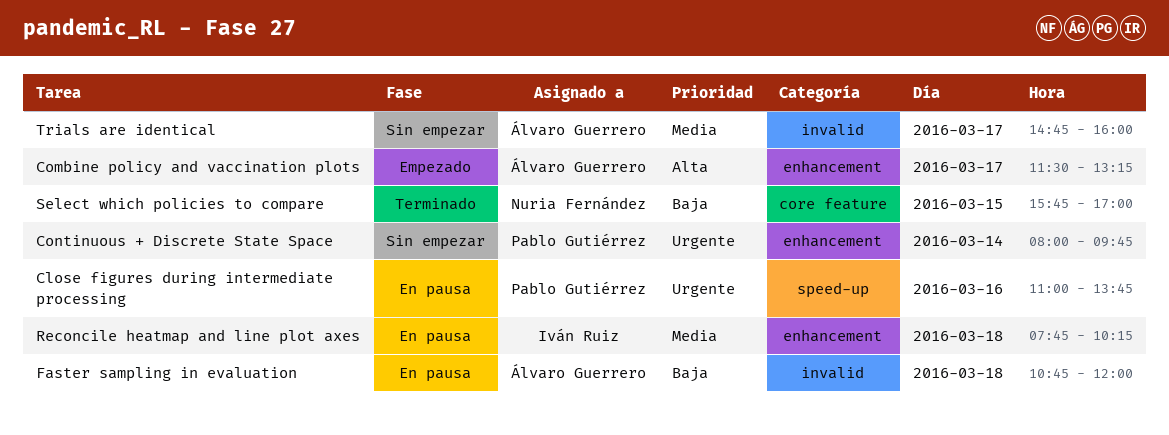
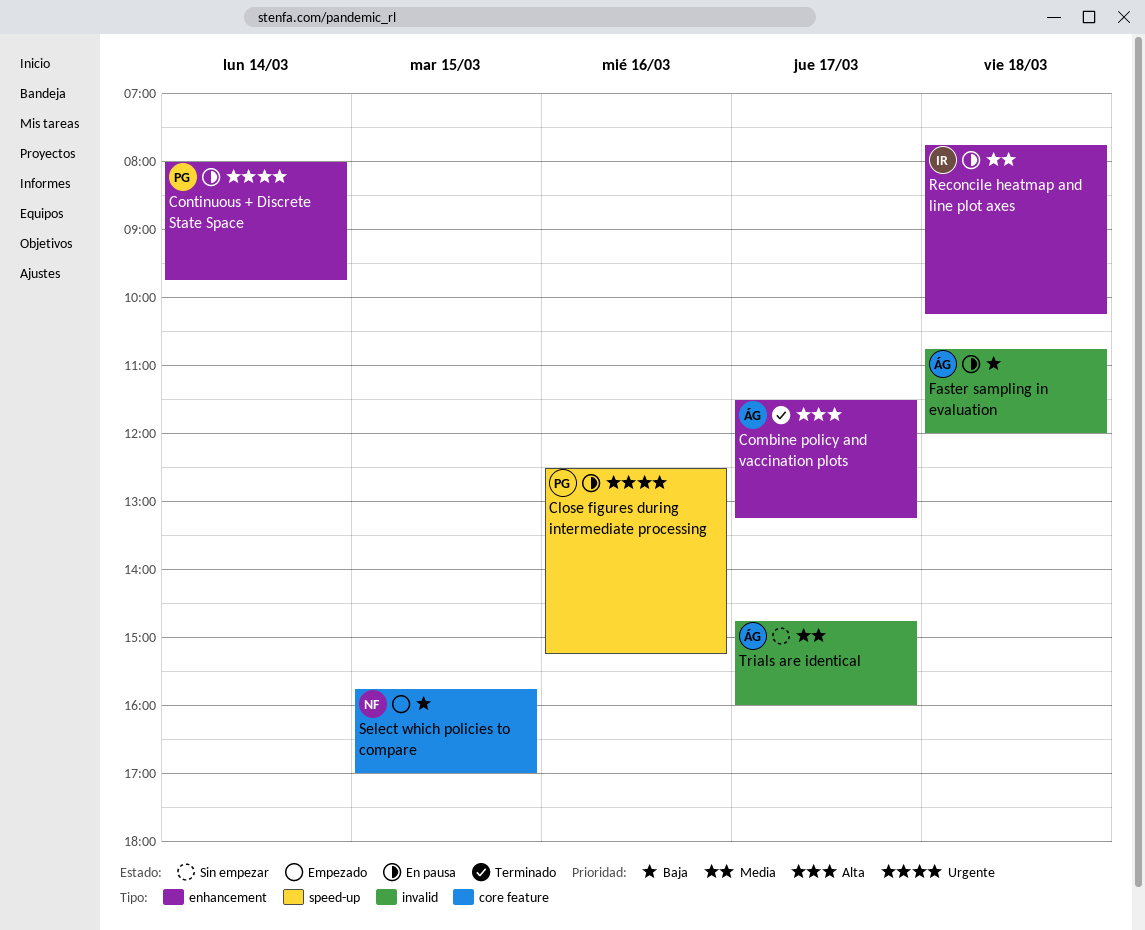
Close figures during intermediate processing, begins: 11:00 -> 12:30
Close figures during intermediate processing, ends: 13:45 -> 15:15
Combine policy and vaccination plots, status: Empezado -> Terminado
Continuous + Discrete State Space, status: Sin empezar -> En pausa
Select which policies to compare, status: Terminado -> Empezado

